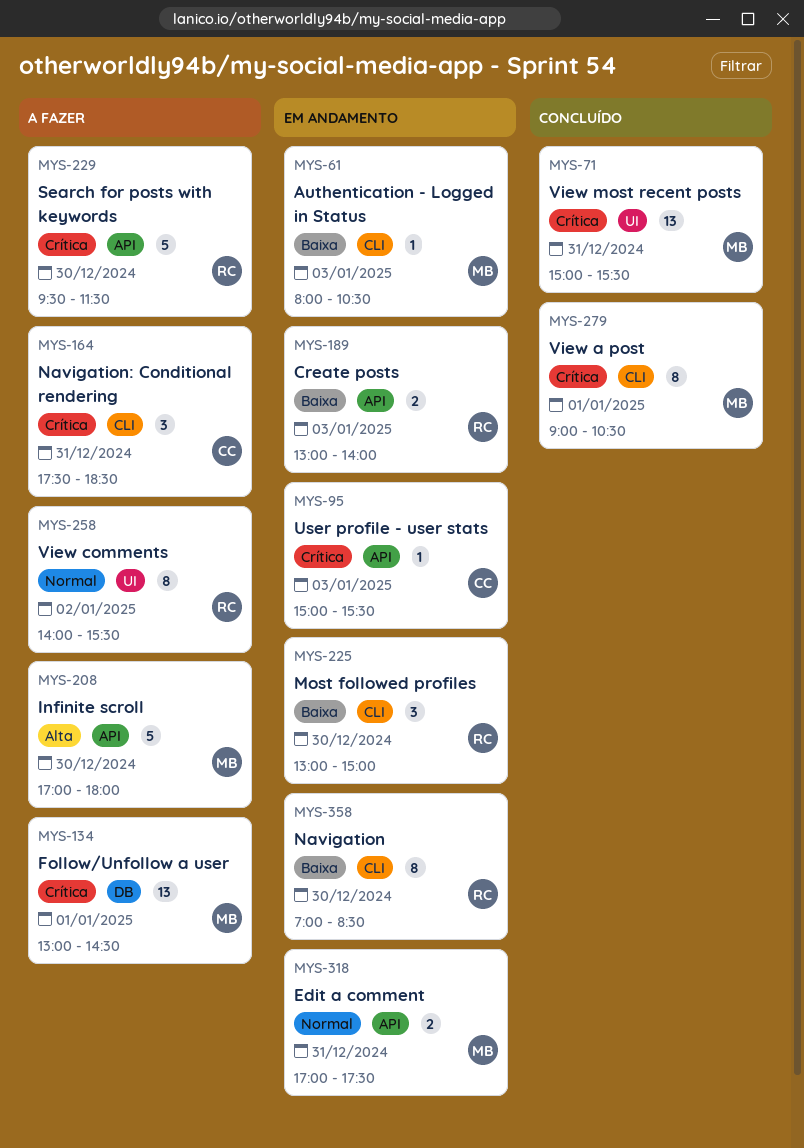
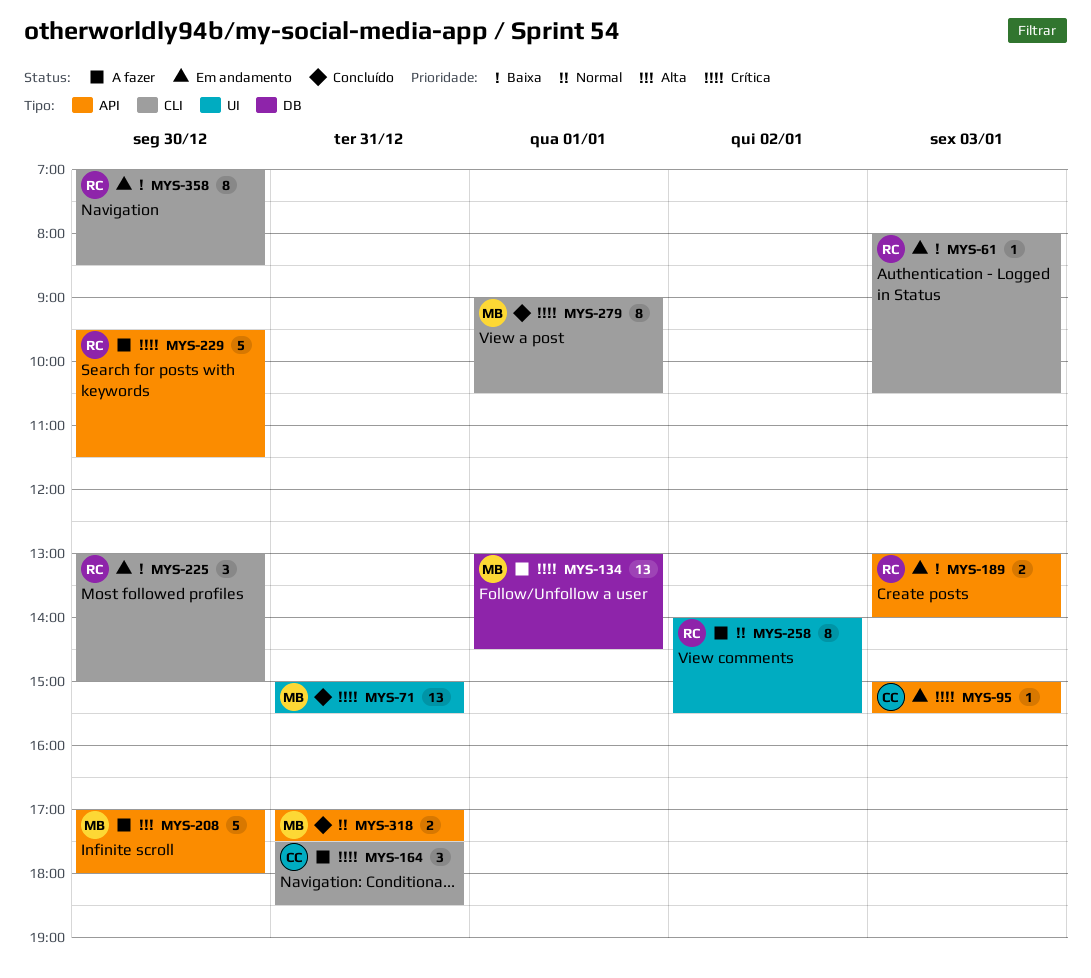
MYS-61, owner: MB -> RC
MYS-318, status: Em andamento -> Concluído

